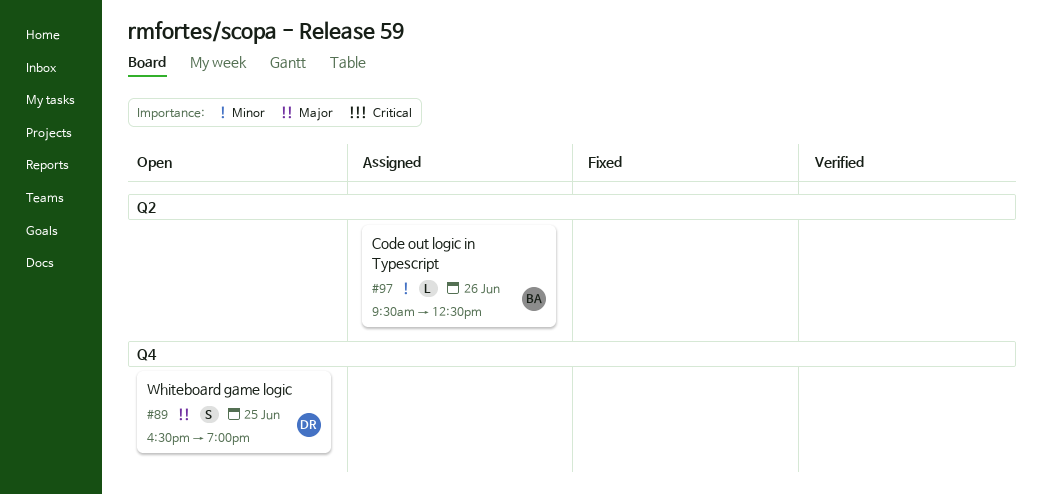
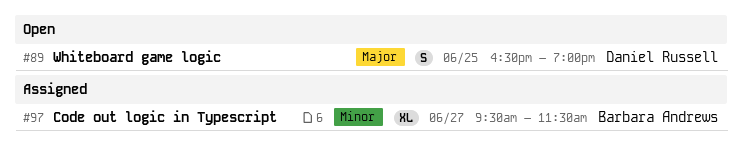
#97, estimate: L -> XL
#97, day: Jun 26 -> Jun 27
#97, ends: 12:30 -> 11:30

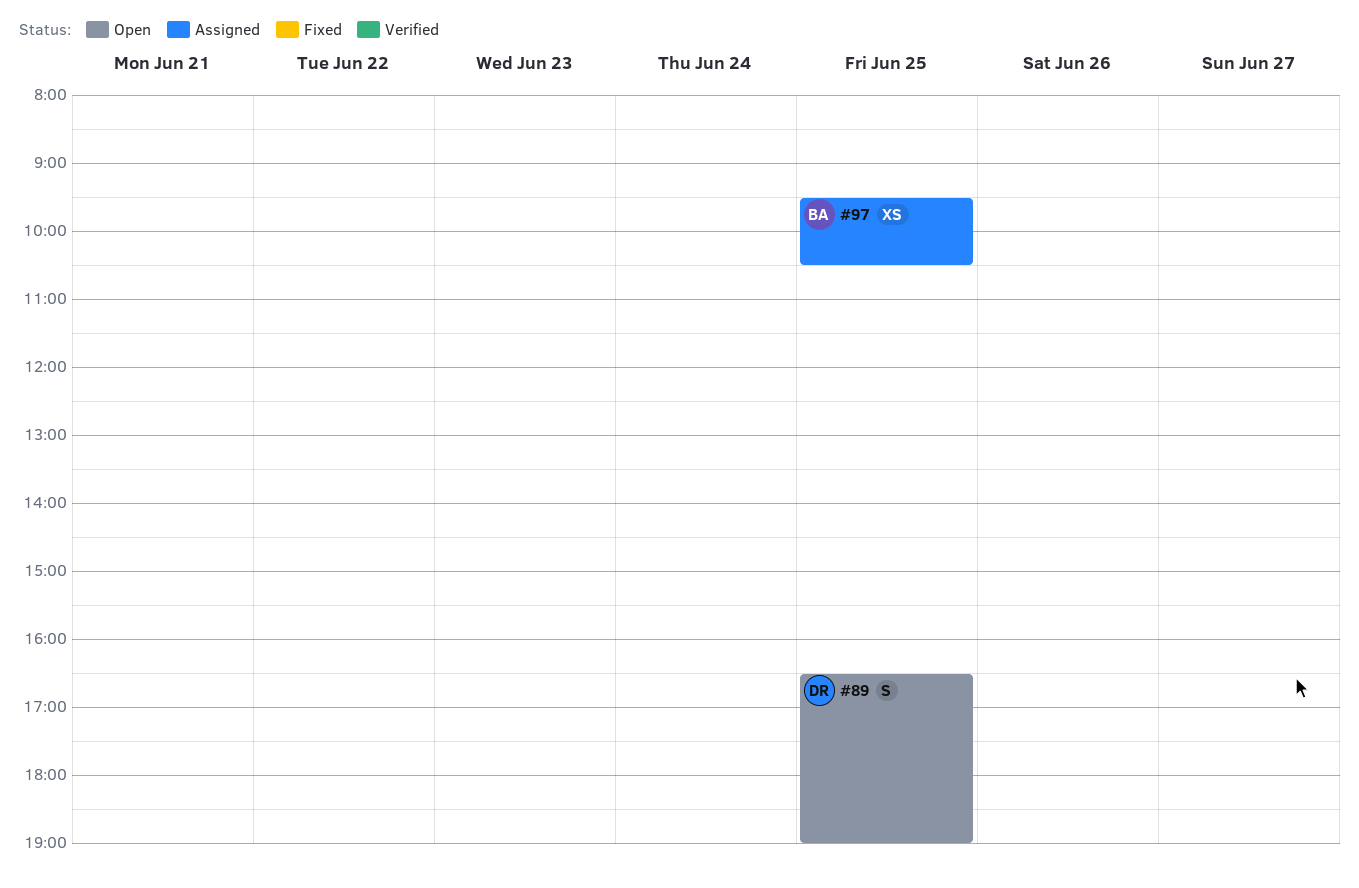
#97, estimate: XL -> XS
#97, day: Jun 27 -> Jun 25
#97, ends: 11:30 -> 10:30

